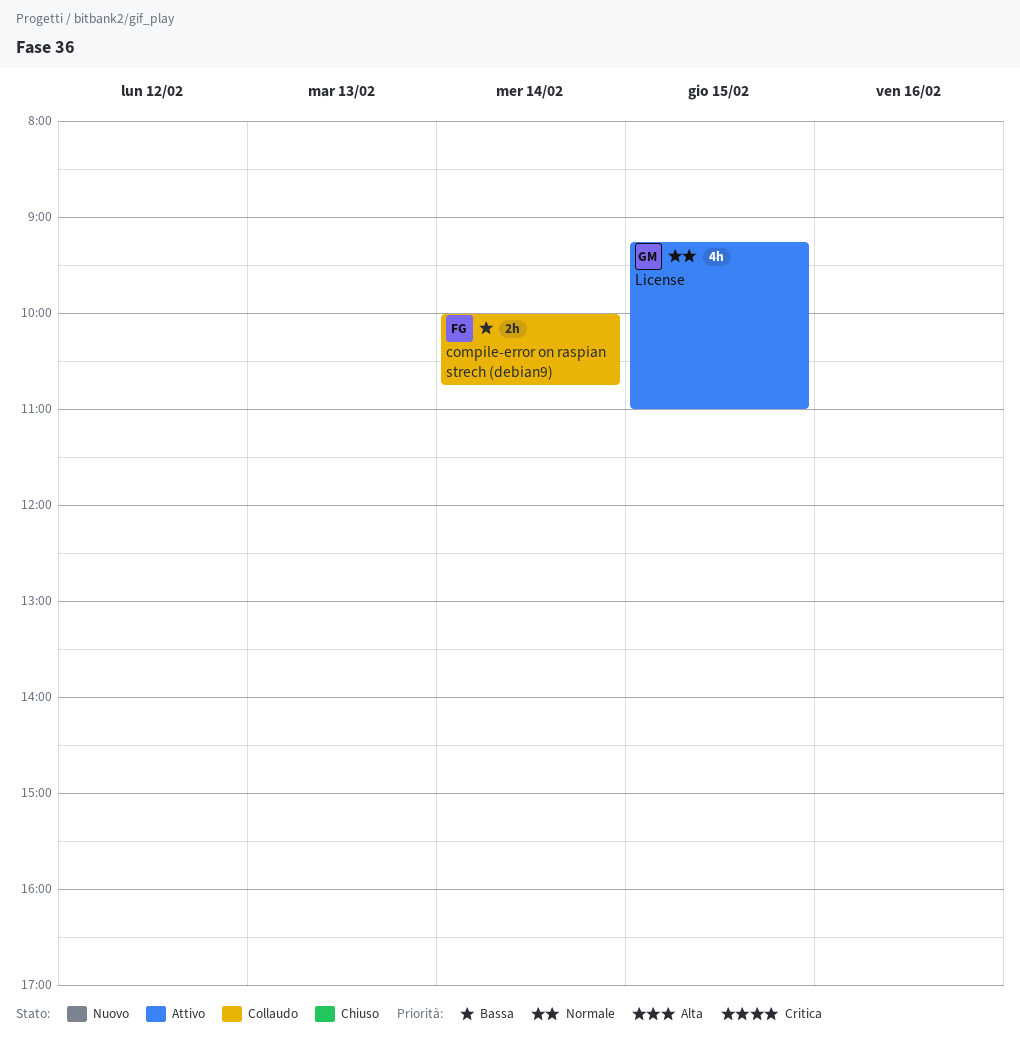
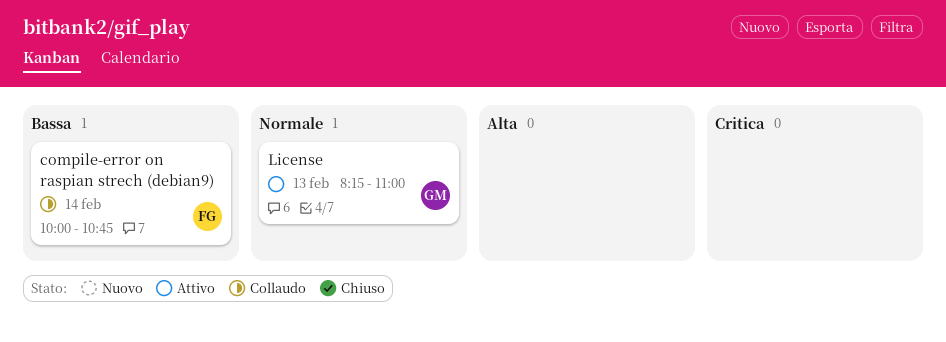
License, day: Feb 15 -> Feb 13
License, begins: 09:15 -> 08:15

